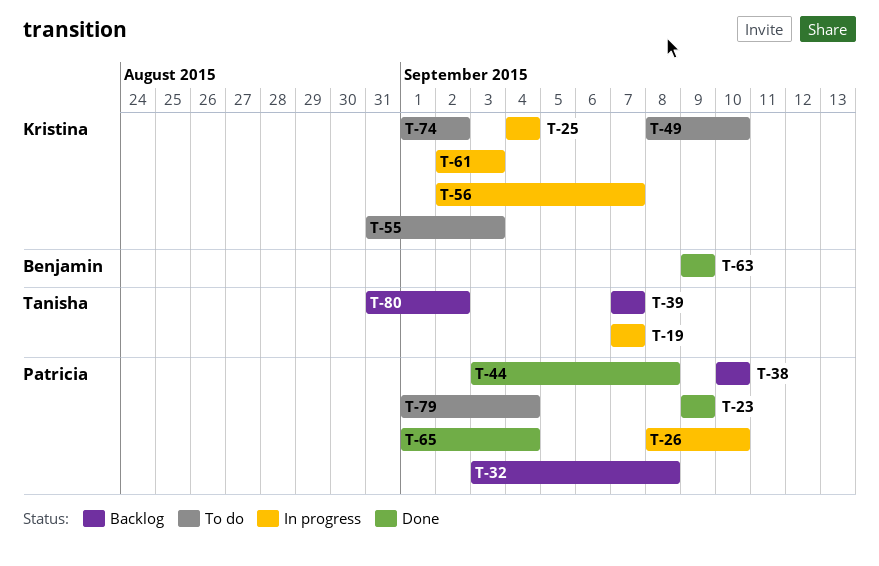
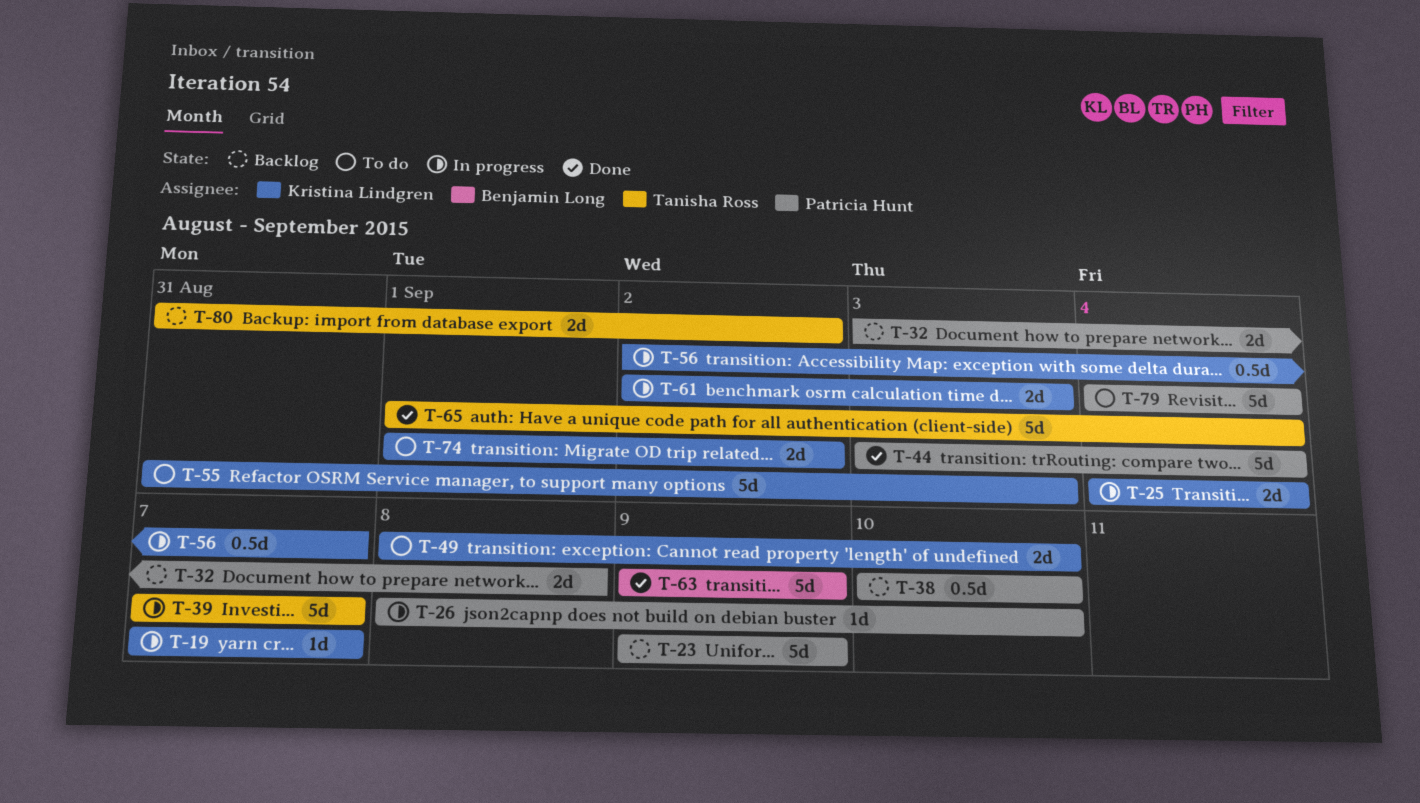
T-19, owner: Tanisha Ross -> Kristina Lindgren
T-23, status: Done -> Backlog
T-39, status: Backlog -> In progress
T-44, due: Sep 8 -> Sep 4
T-65, owner: Patricia Hunt -> Tanisha Ross
T-79, start: Sep 1 -> Sep 4

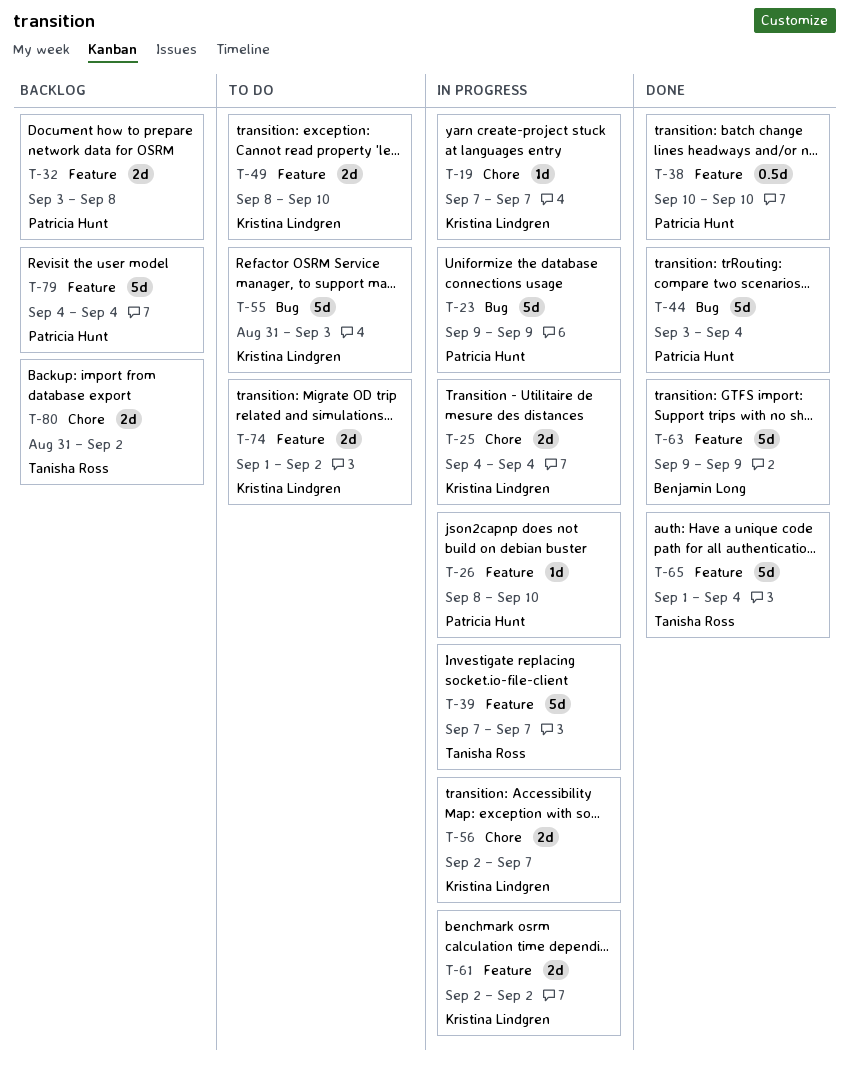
T-23, status: Backlog -> In progress
T-38, status: Backlog -> Done
T-56, estimate: 0.5d -> 2d
T-61, due: Sep 3 -> Sep 2
T-79, status: To do -> Backlog

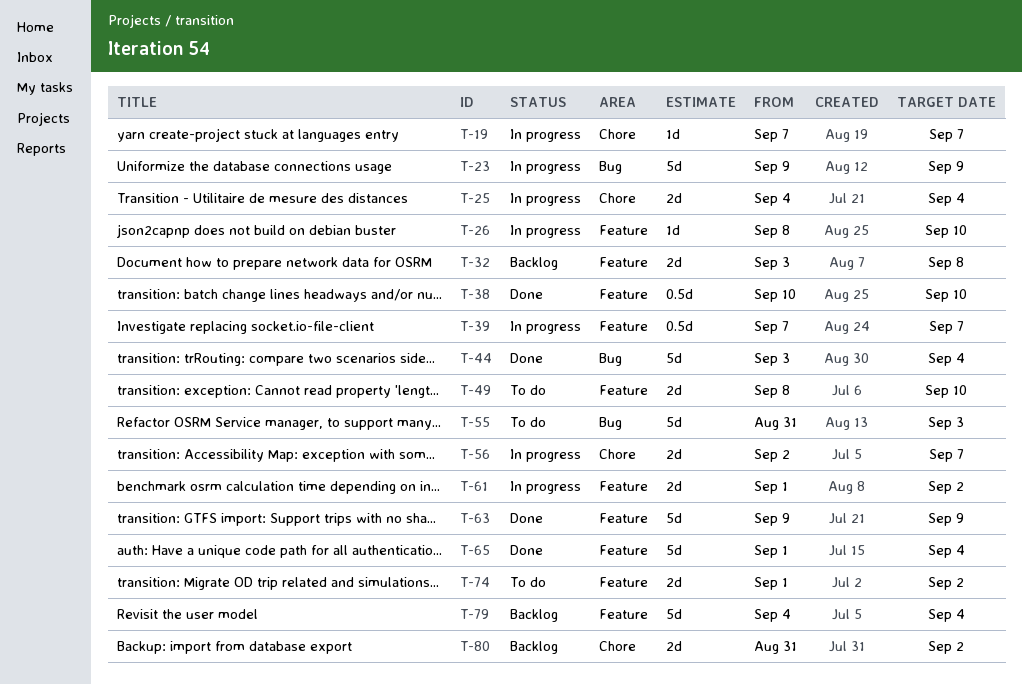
T-39, estimate: 5d -> 0.5d
T-61, start: Sep 2 -> Sep 1

